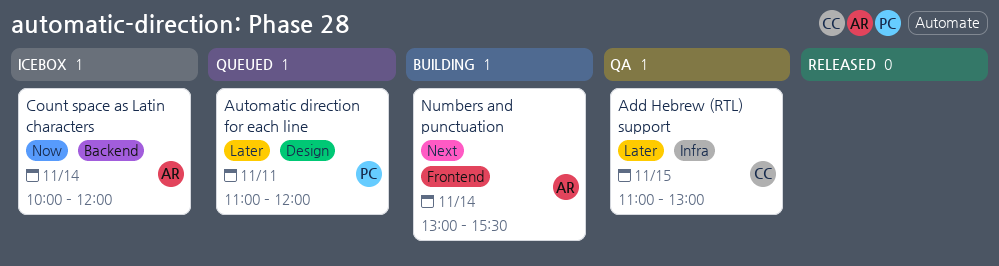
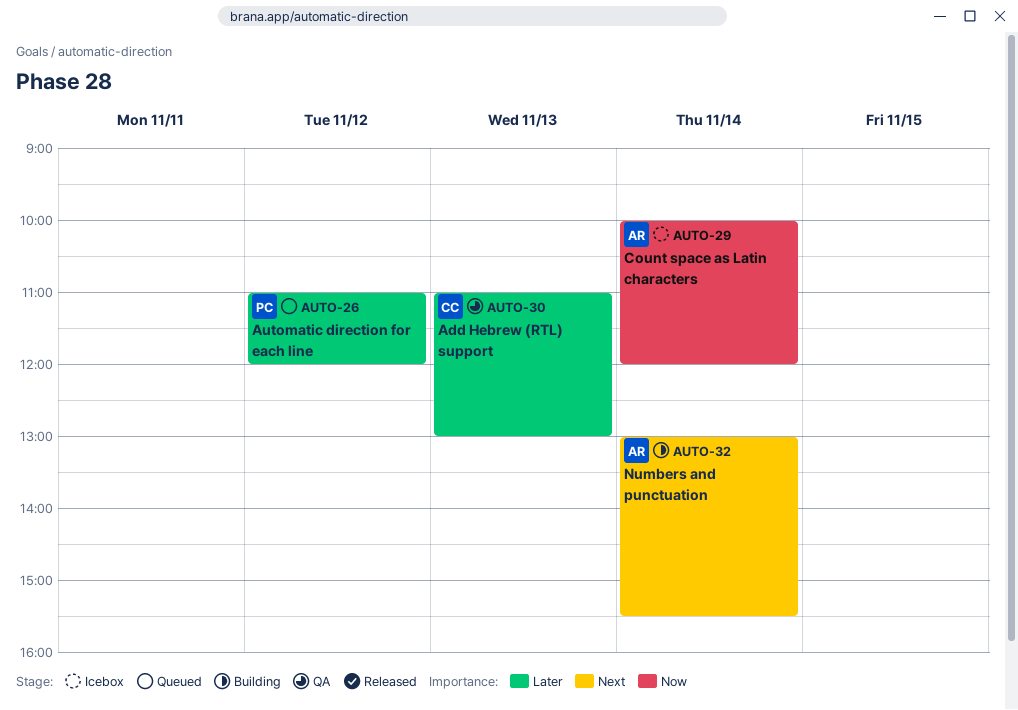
Add Hebrew (RTL) support, day: Nov 15 -> Nov 13
Automatic direction for each line, day: Nov 11 -> Nov 12

